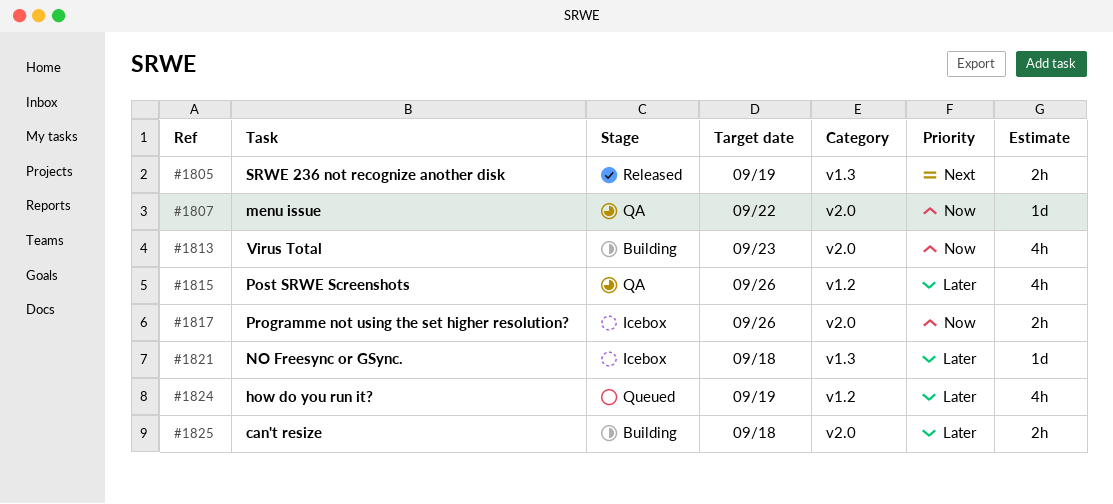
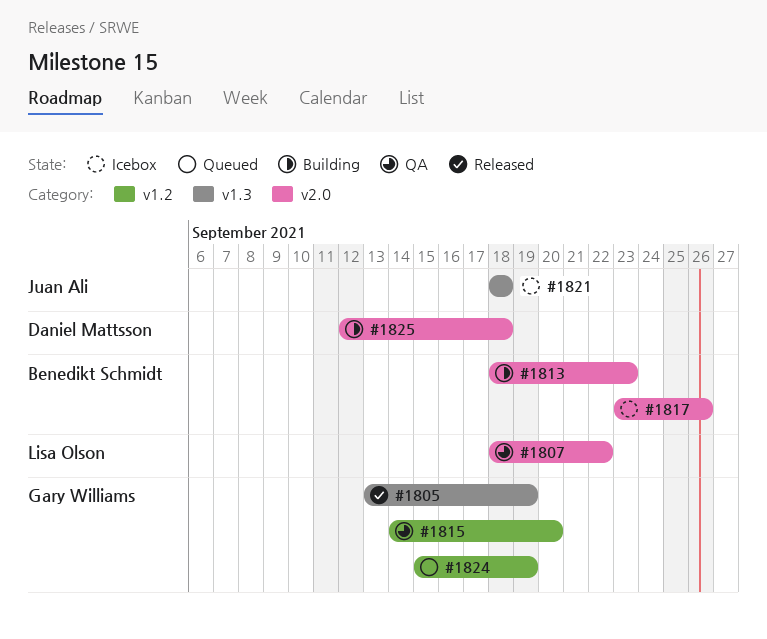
#1815, due: Sep 26 -> Sep 20

